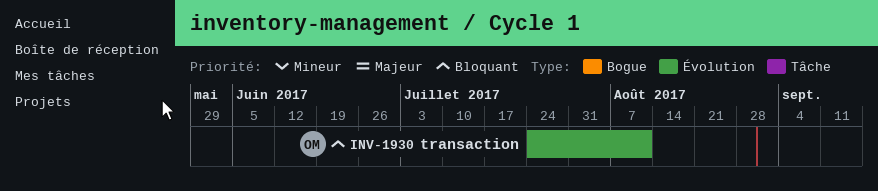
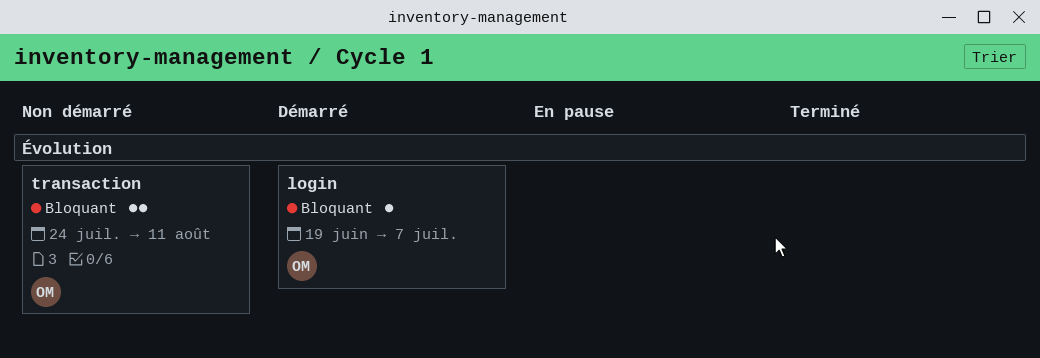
login: none -> present

